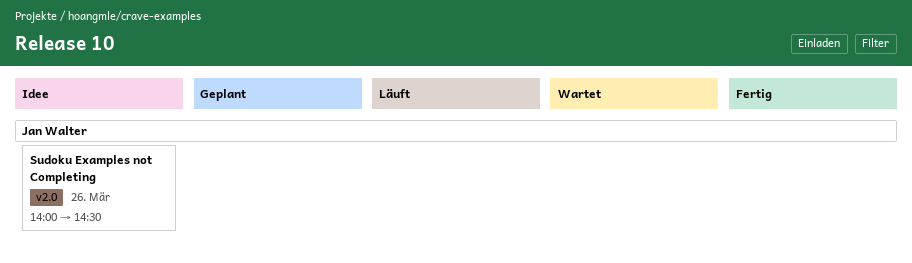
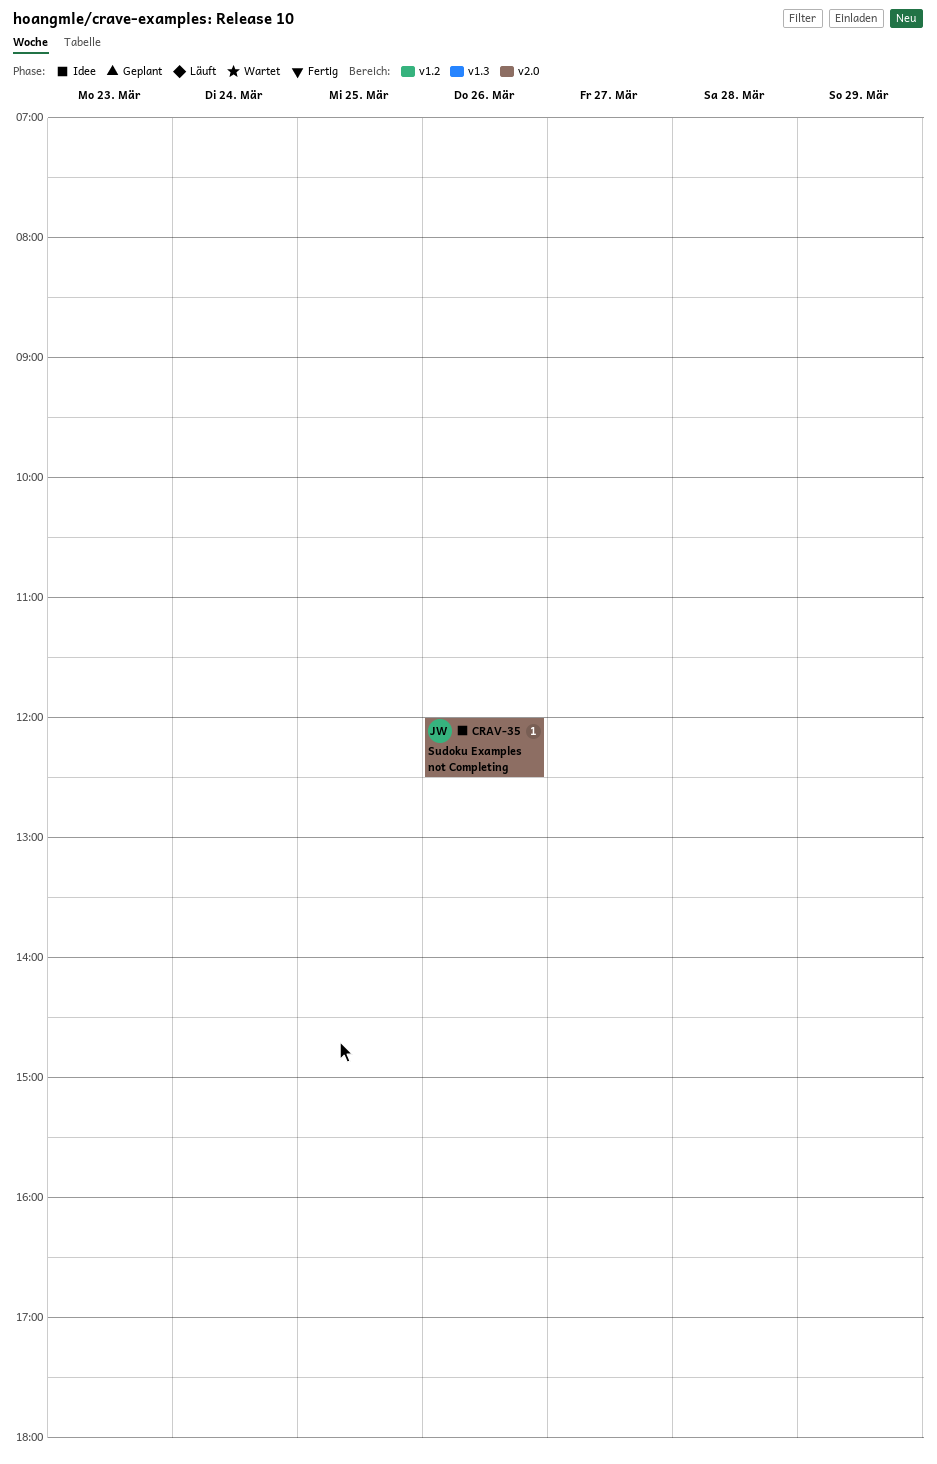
Sudoku Examples not Completing, begins: 14:00 -> 12:00
Sudoku Examples not Completing, ends: 14:30 -> 12:30

